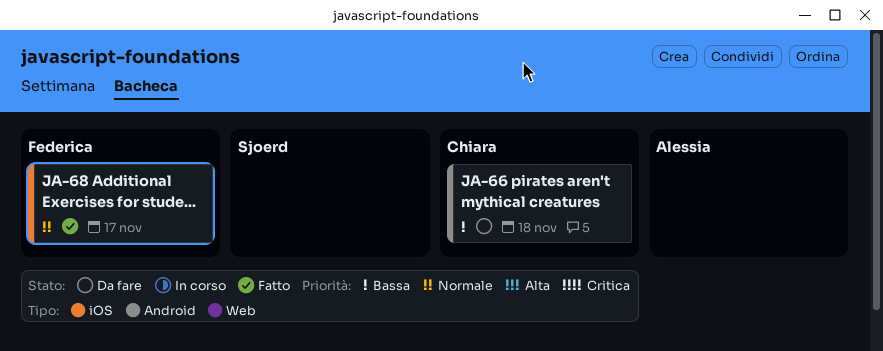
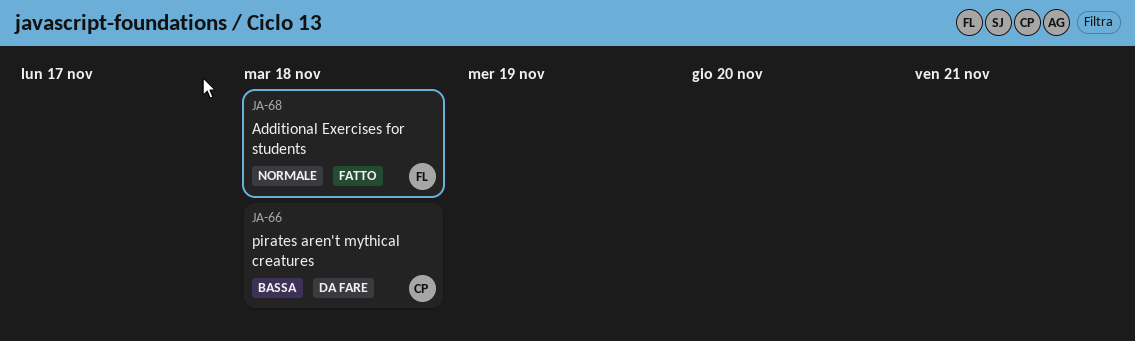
JA-68, due: Nov 17 -> Nov 18

